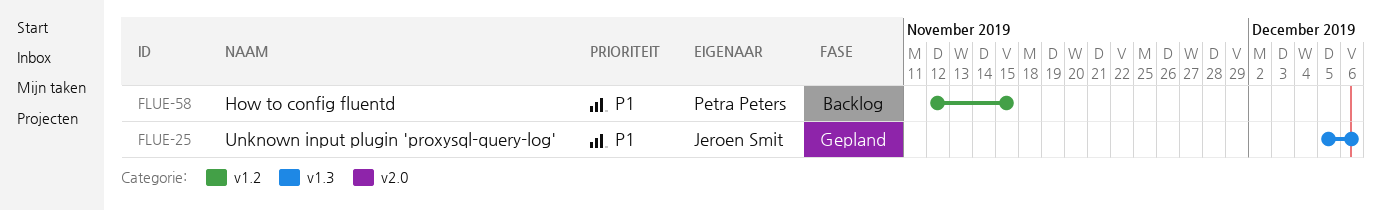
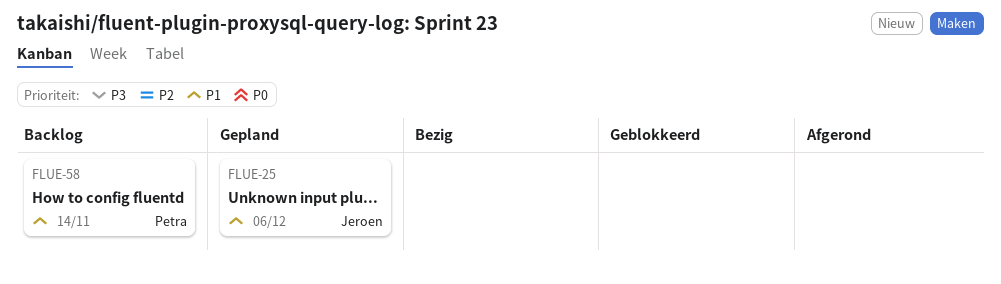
FLUE-58, due: Nov 15 -> Nov 14

